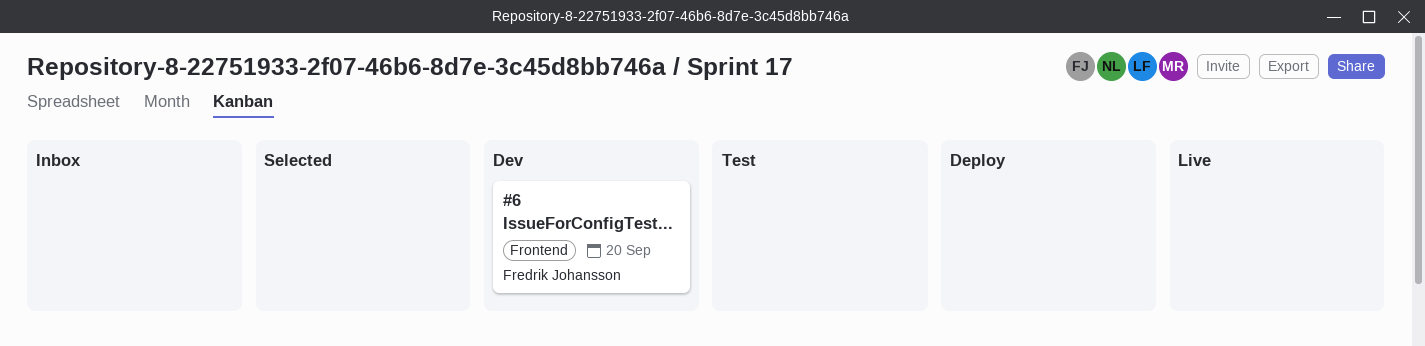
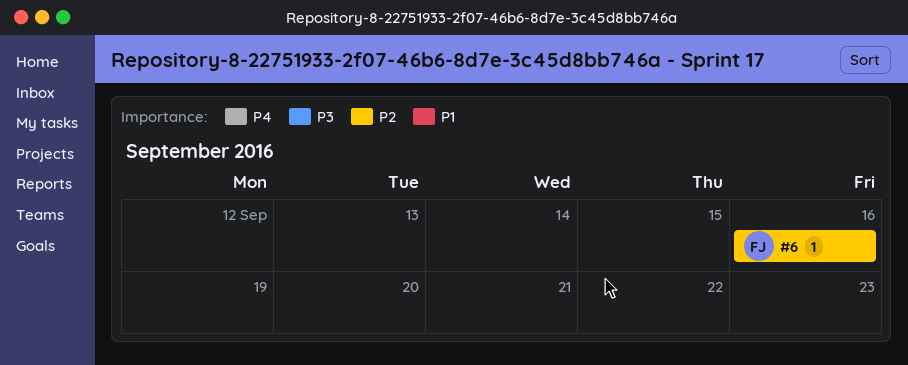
#6, due: Sep 20 -> Sep 16

